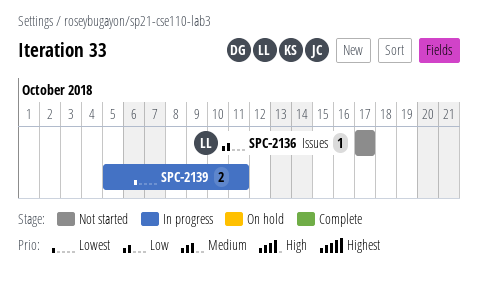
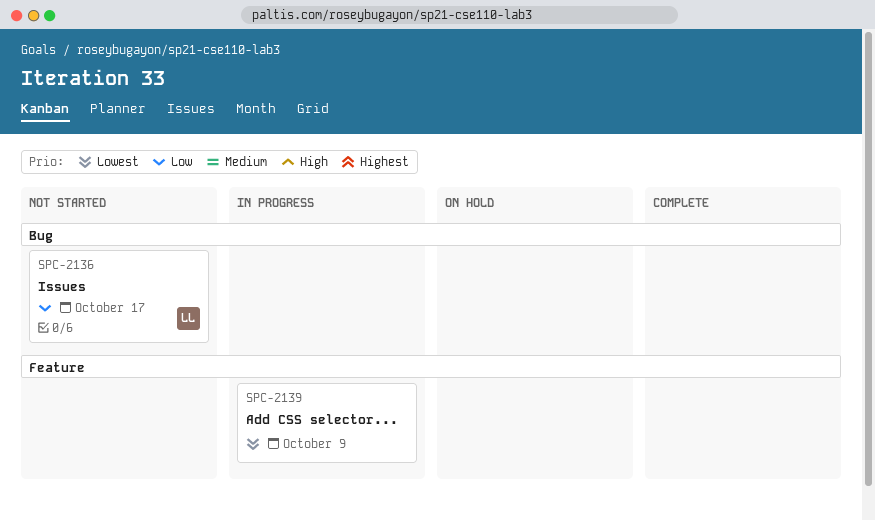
SPC-2139, due: Oct 11 -> Oct 9

